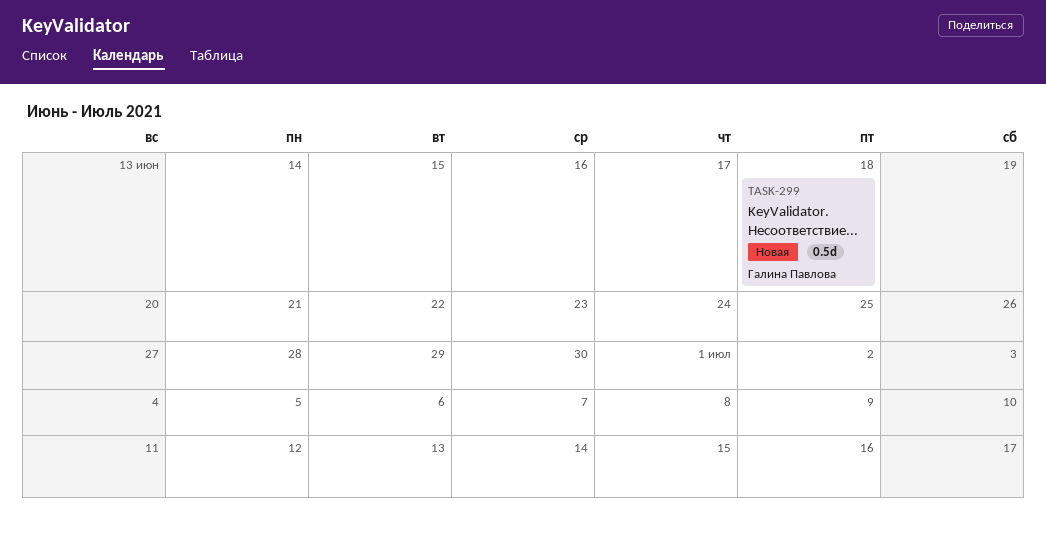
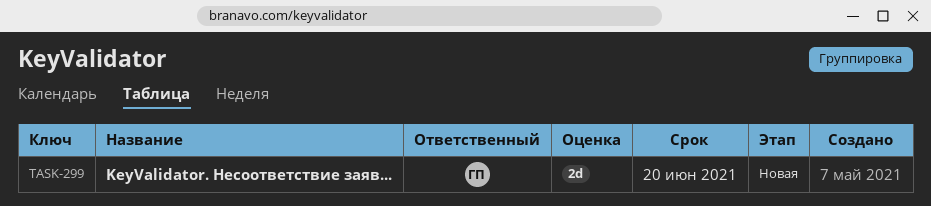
TASK-299, estimate: 0.5d -> 2d
TASK-299, due: Jun 18 -> Jun 20

